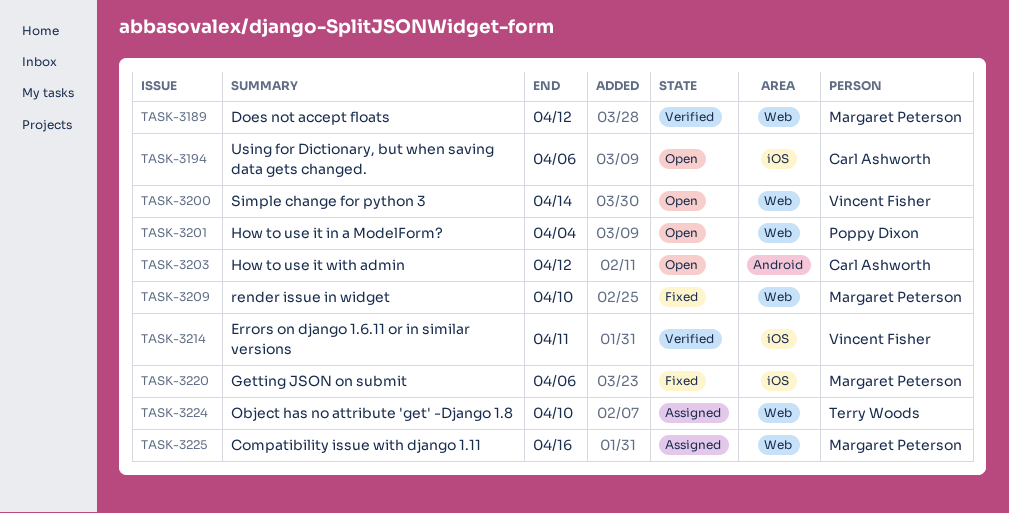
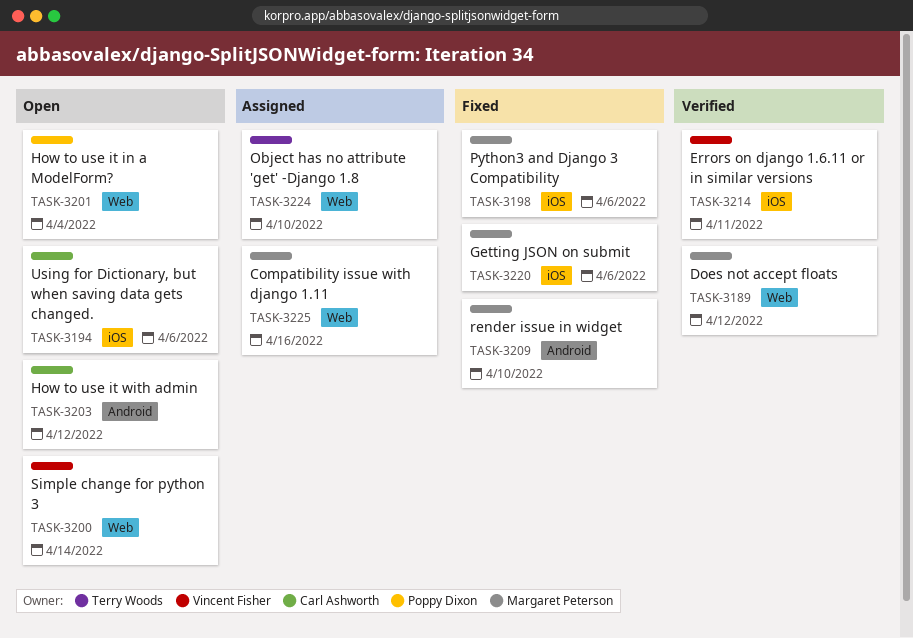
TASK-3198: none -> present
TASK-3209, label: Web -> Android

